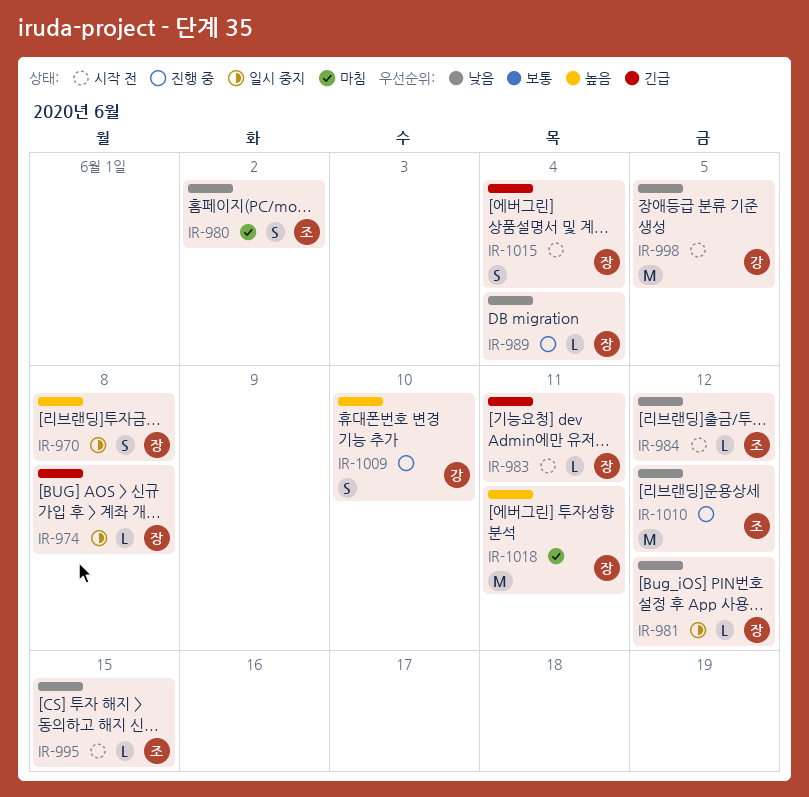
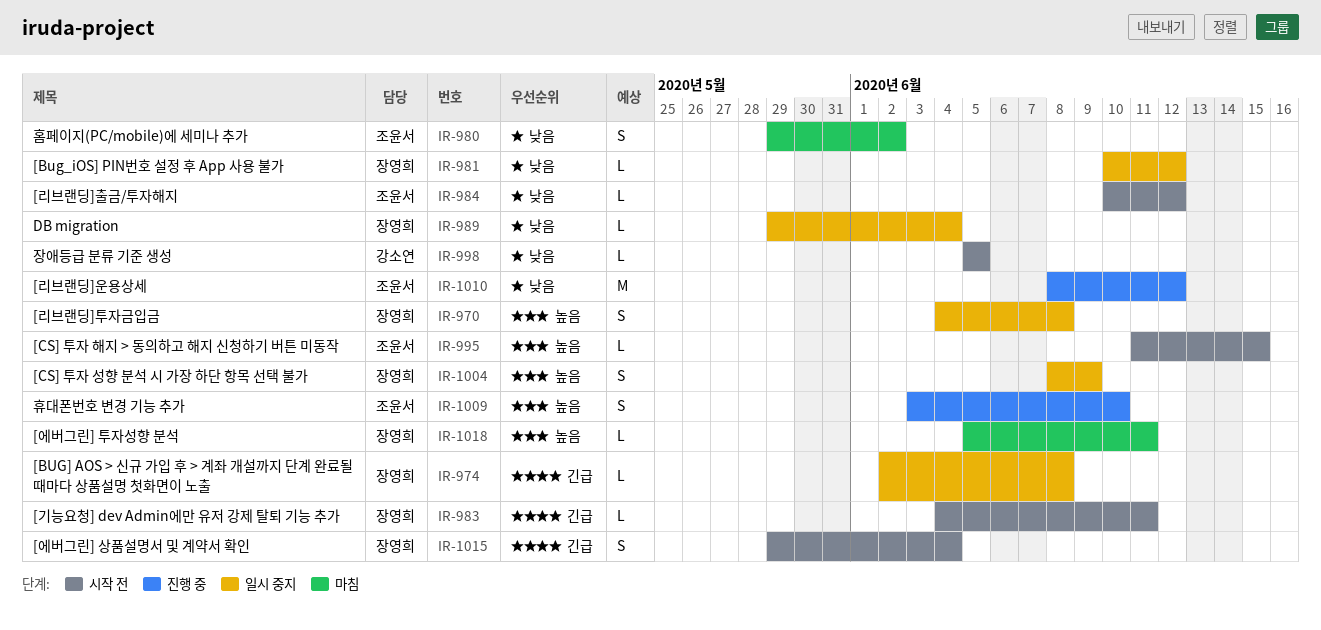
IR-989, status: 진행 중 -> 일시 중지
IR-995, priority: 낮음 -> 높음
IR-998, estimate: M -> L
IR-1004: none -> present
IR-1009, owner: 강소연 -> 조윤서
IR-1018, estimate: M -> L

